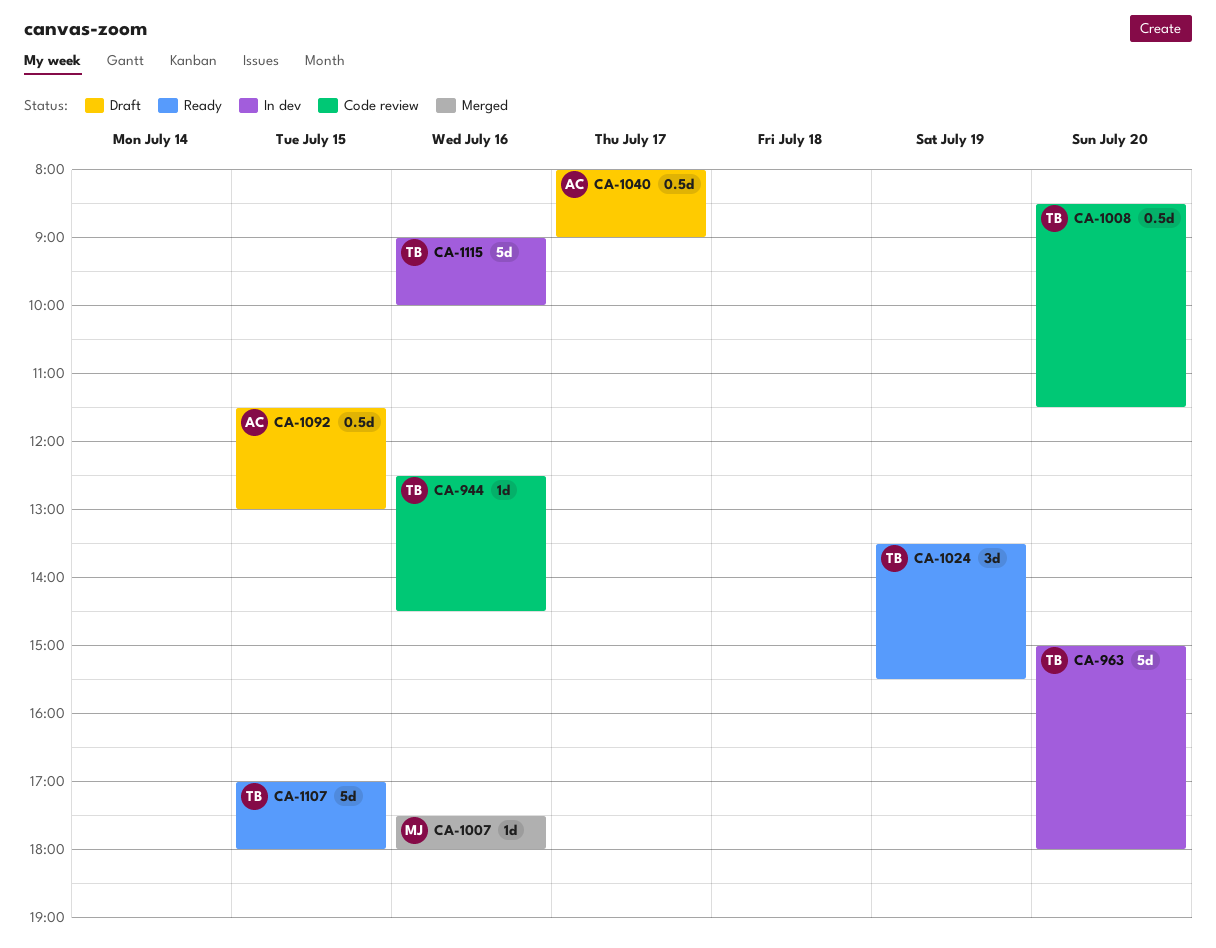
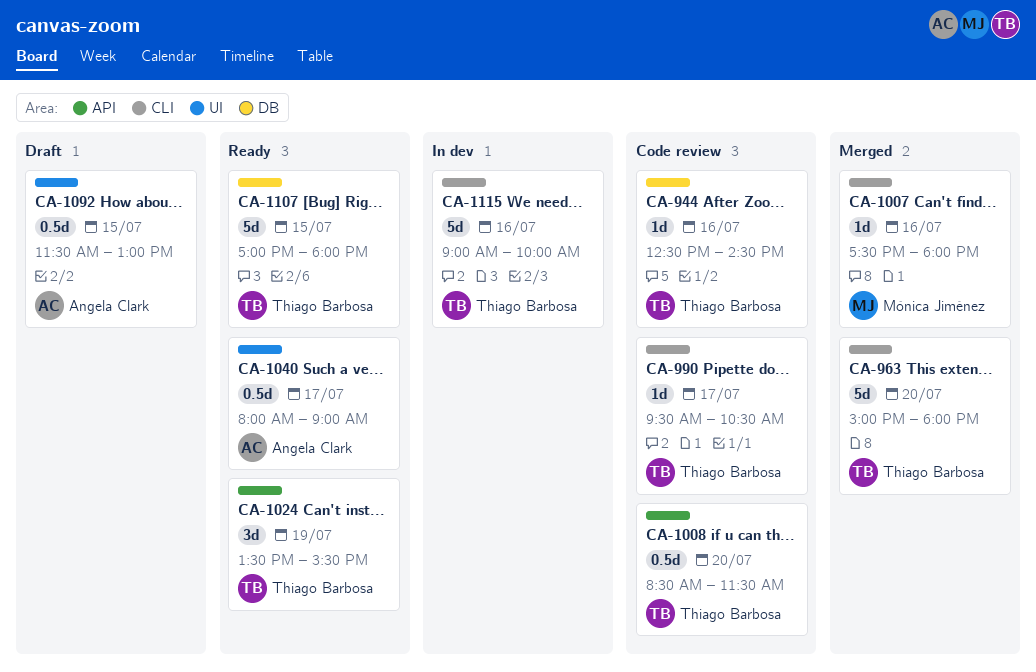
CA-963, status: In dev -> Merged
CA-990: none -> present
CA-1040, status: Draft -> Ready

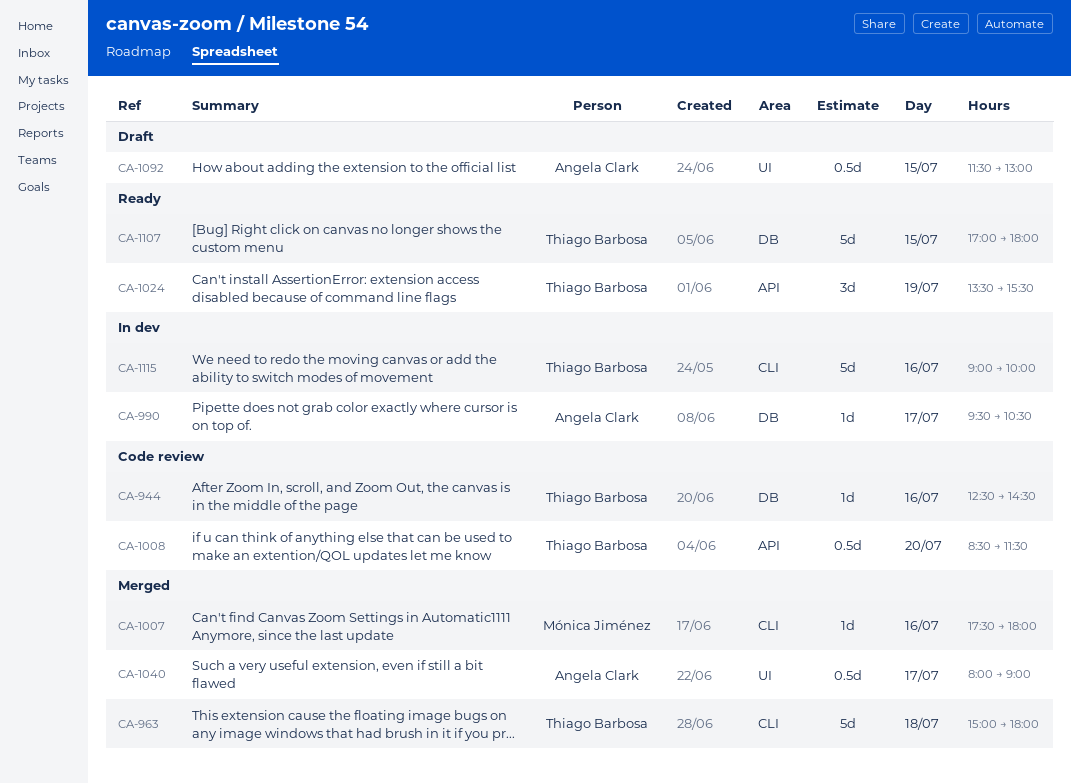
CA-963, day: Jul 20 -> Jul 18
CA-990, status: Code review -> In dev
CA-990, owner: Thiago Barbosa -> Angela Clark
CA-990, label: CLI -> DB
CA-1040, status: Ready -> Merged

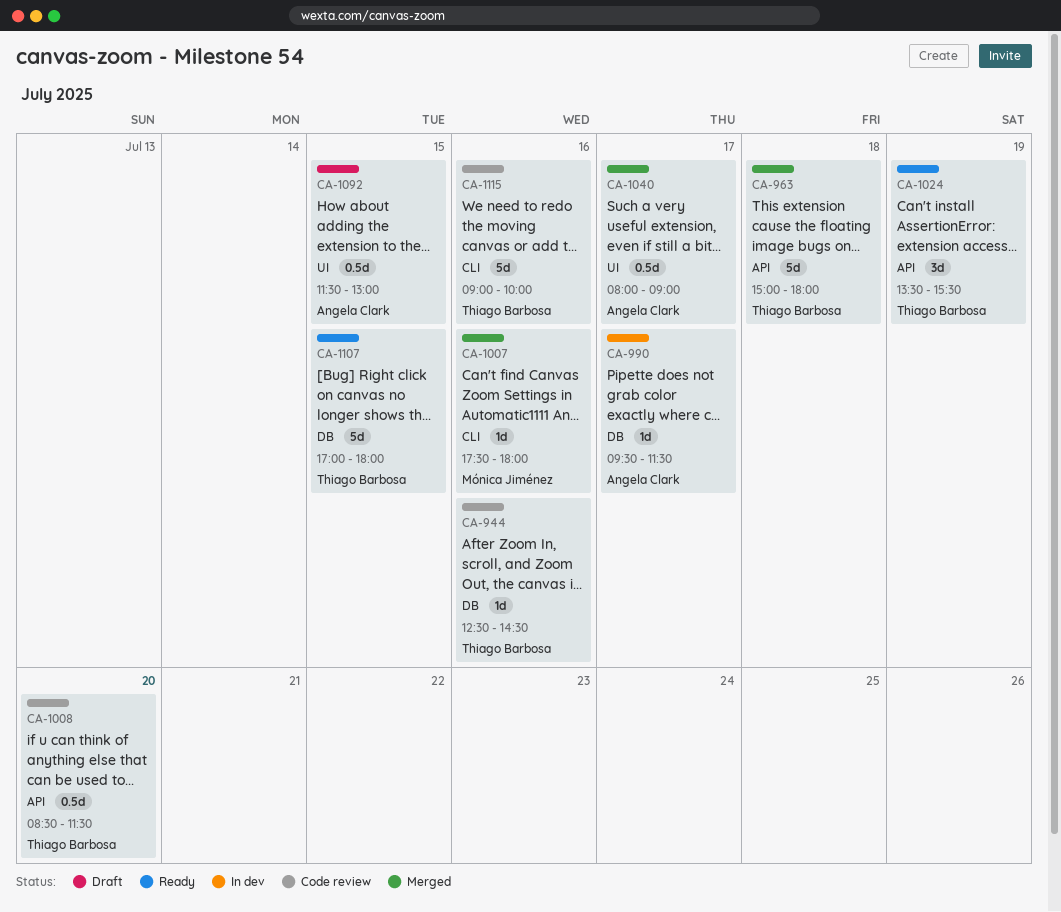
CA-963, label: CLI -> API
CA-990, ends: 10:30 -> 11:30
CA-1115, status: In dev -> Code review

